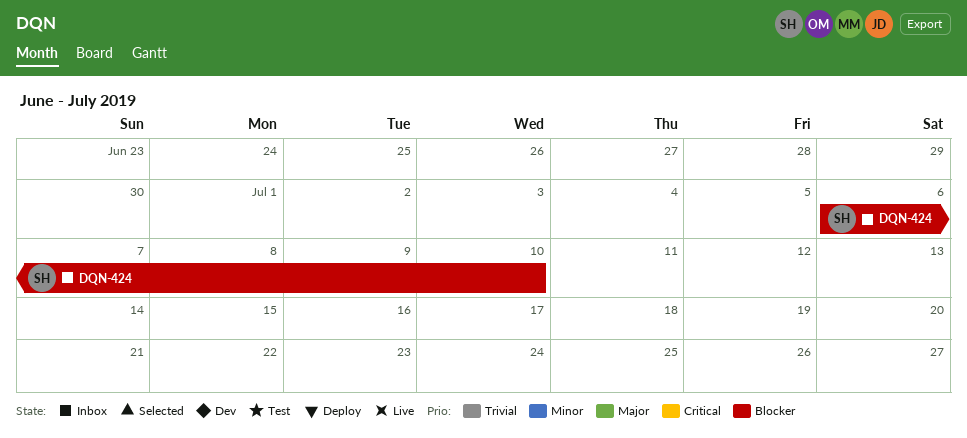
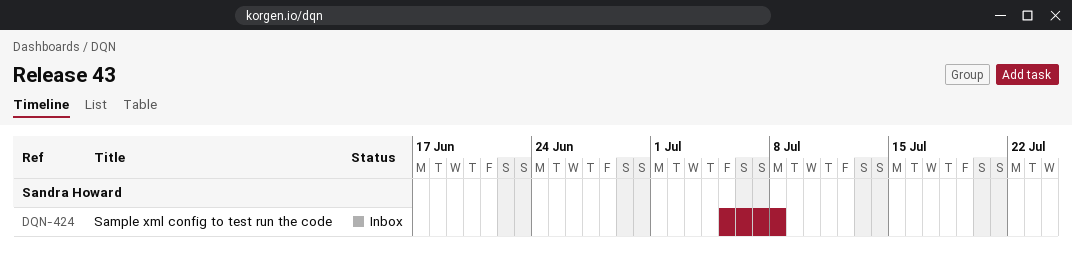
DQN-424, start: Jul 6 -> Jul 5
DQN-424, due: Jul 10 -> Jul 8

